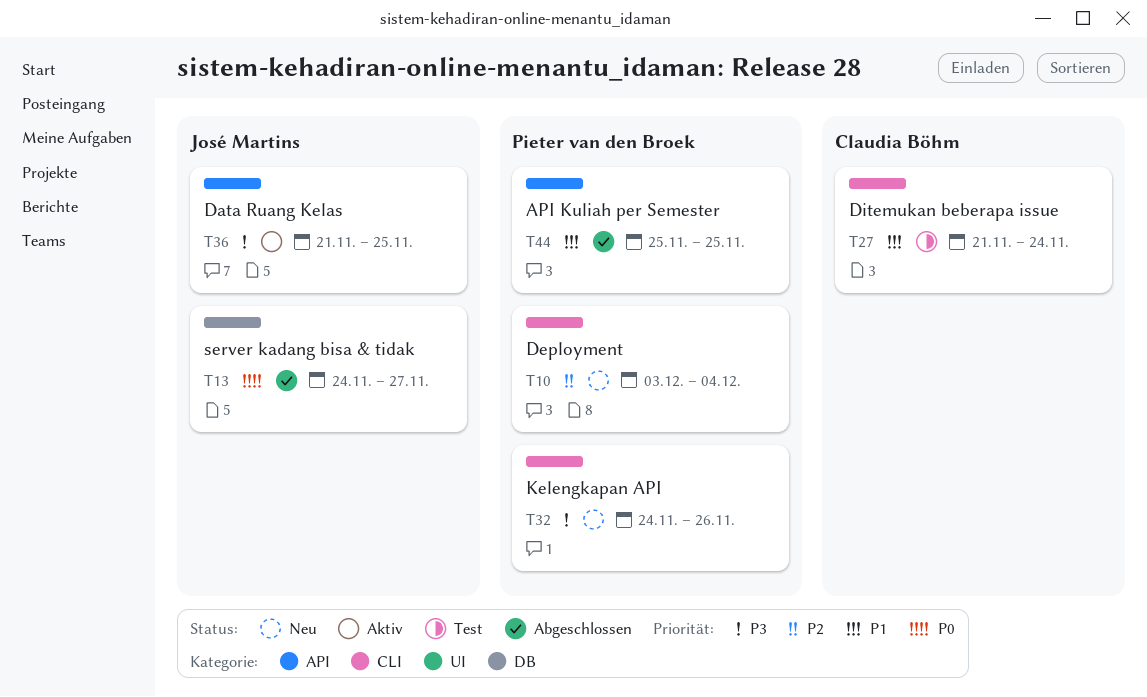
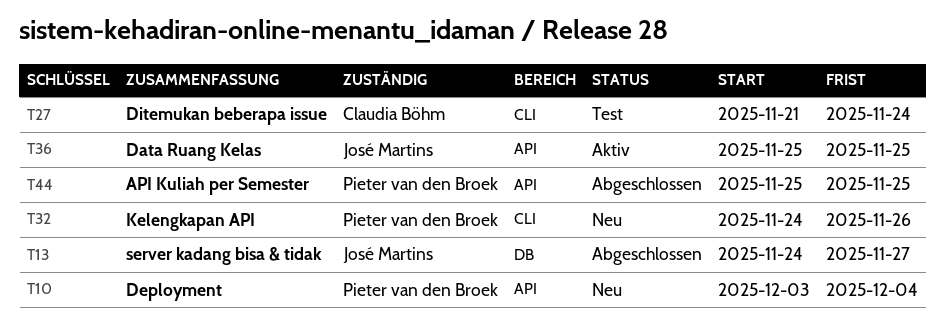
T10, label: CLI -> API
T36, start: Nov 21 -> Nov 25

